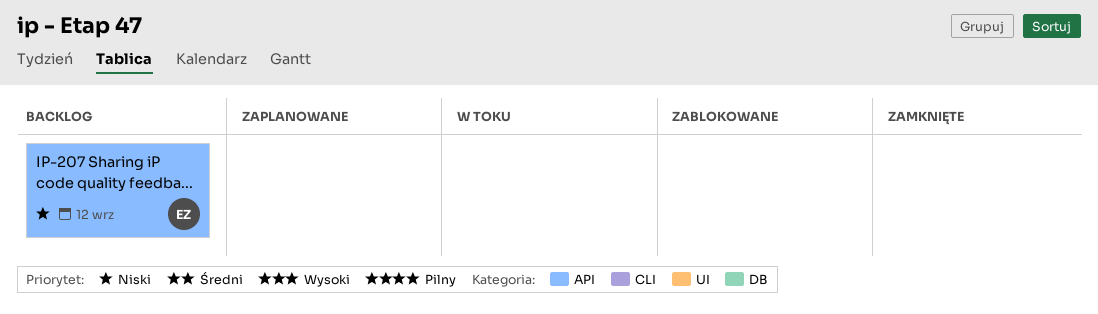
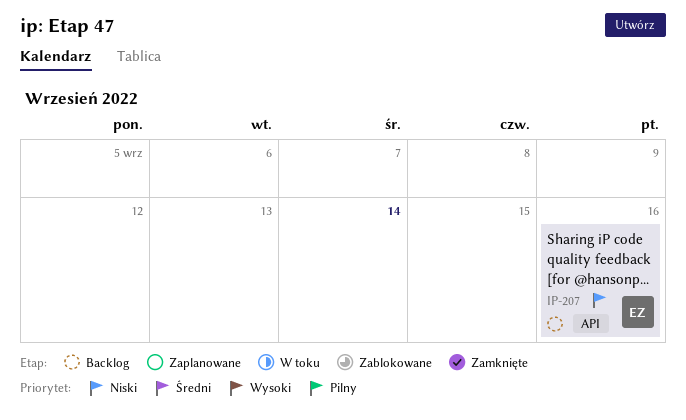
IP-207, due: Sep 12 -> Sep 16

